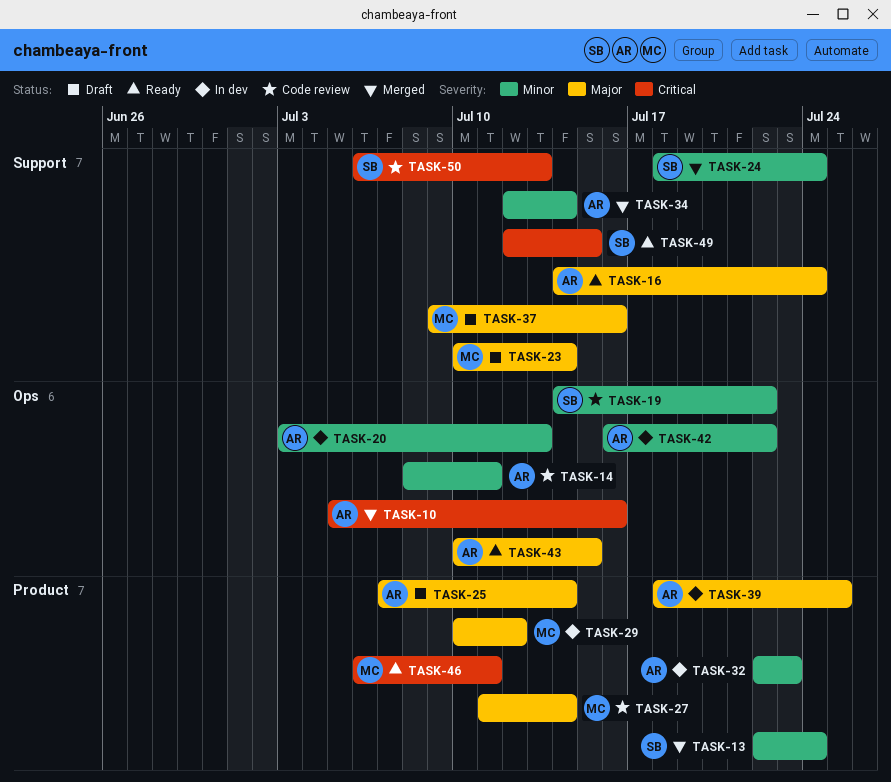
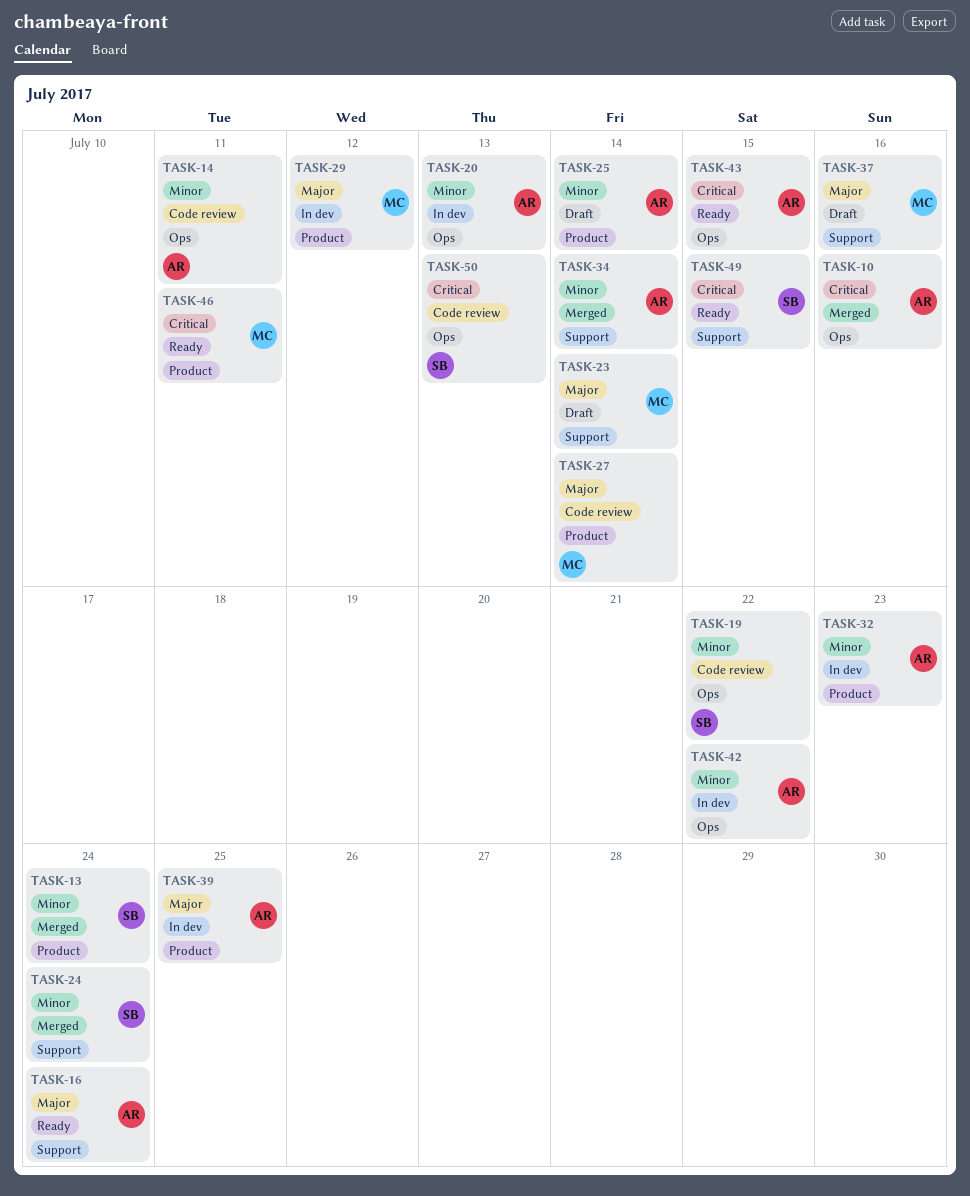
TASK-25, priority: Major -> Minor
TASK-43, priority: Major -> Critical
TASK-50, label: Support -> Ops

